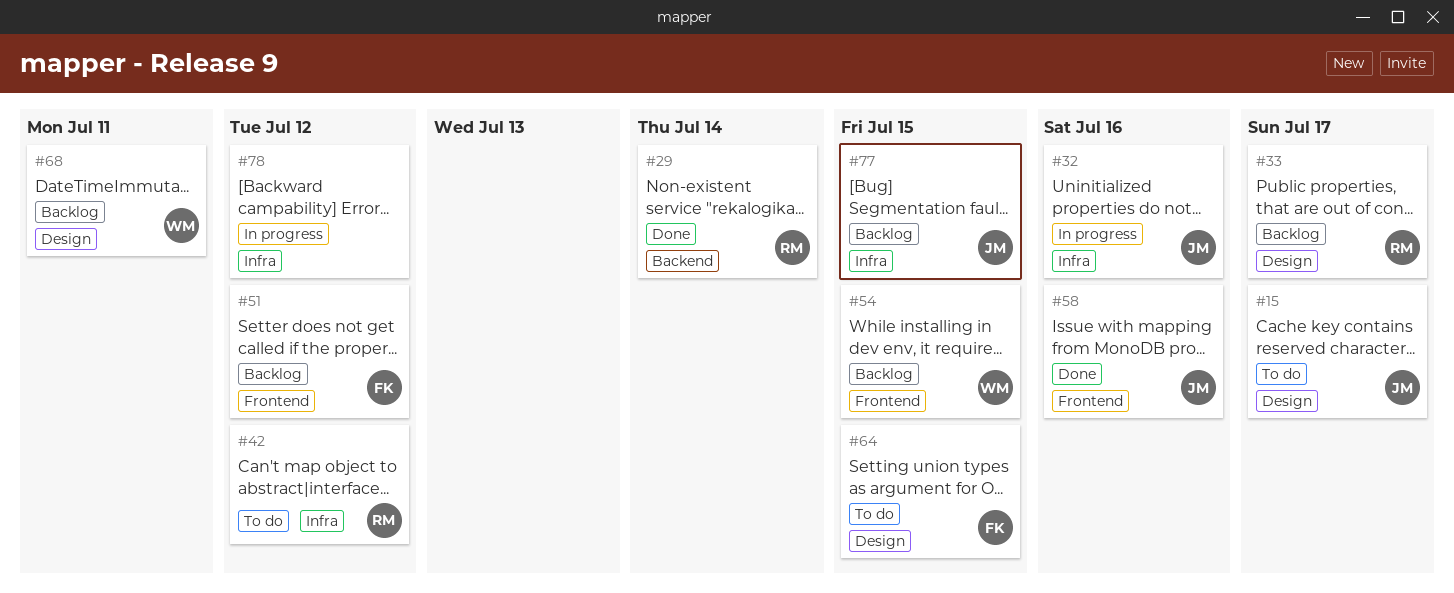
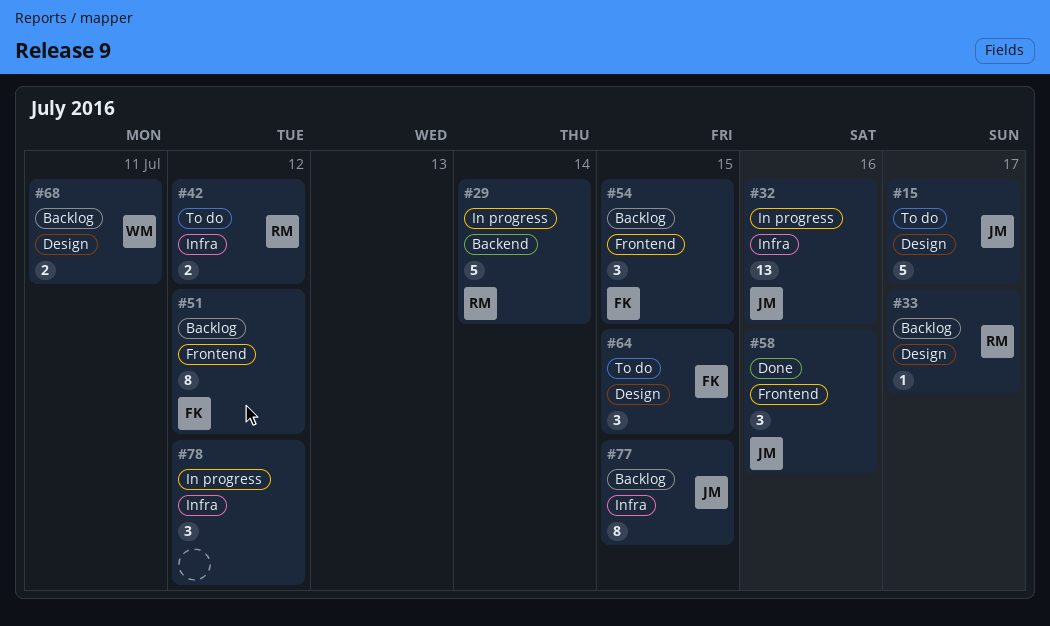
#29, status: Done -> In progress
#54, owner: WM -> FK

